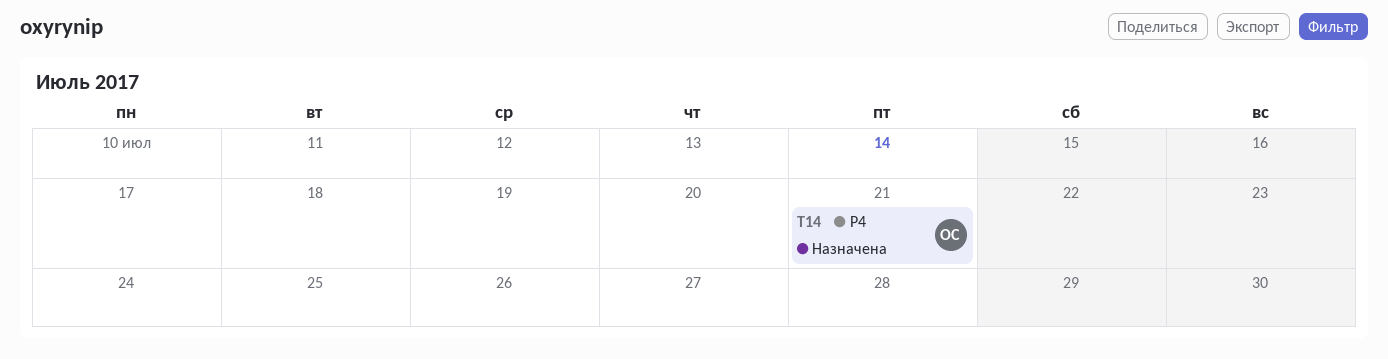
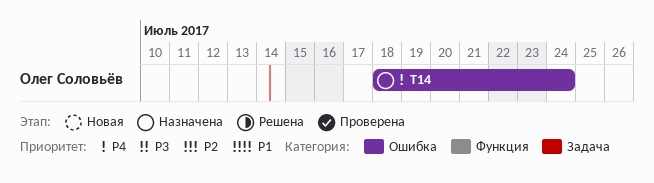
T14, due: Jul 21 -> Jul 24

